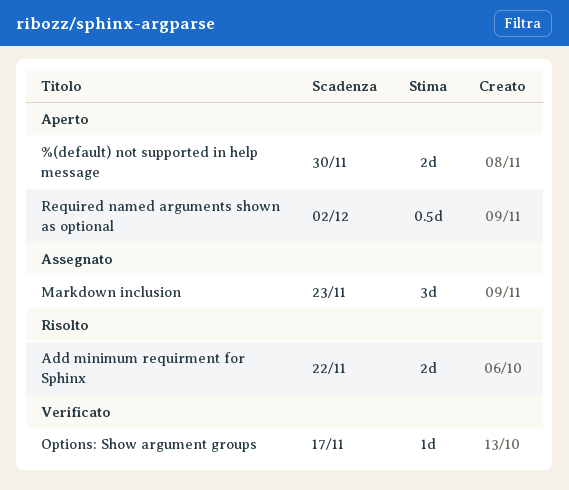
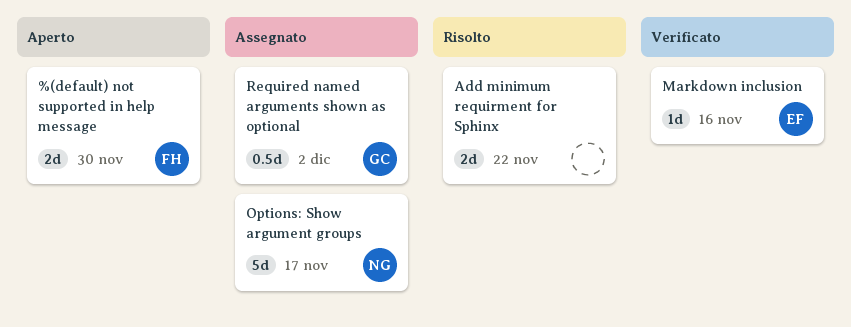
Markdown inclusion, status: Assegnato -> Verificato
Markdown inclusion, estimate: 3d -> 1d
Markdown inclusion, due: Nov 23 -> Nov 16
Options: Show argument groups, status: Verificato -> Assegnato
Options: Show argument groups, estimate: 1d -> 5d
Required named arguments shown as optional, status: Aperto -> Assegnato

